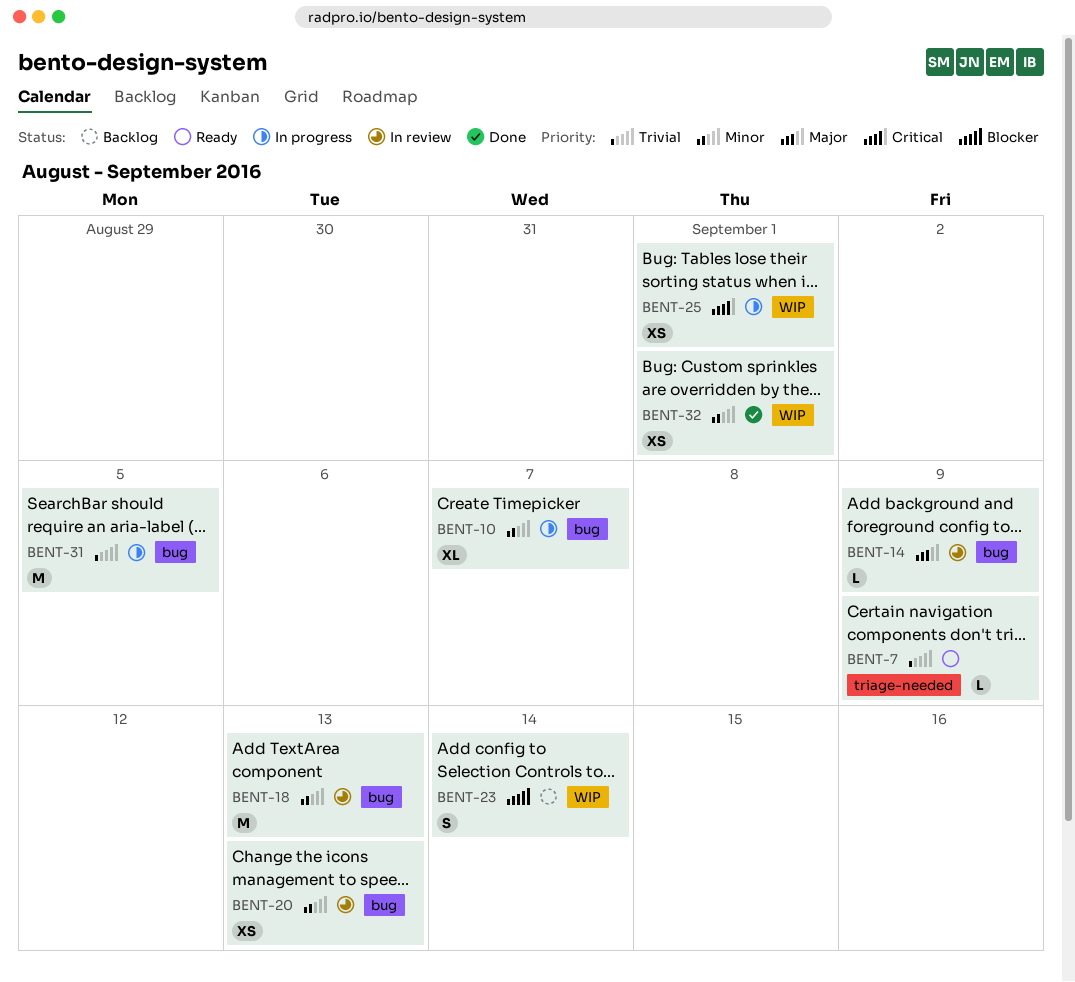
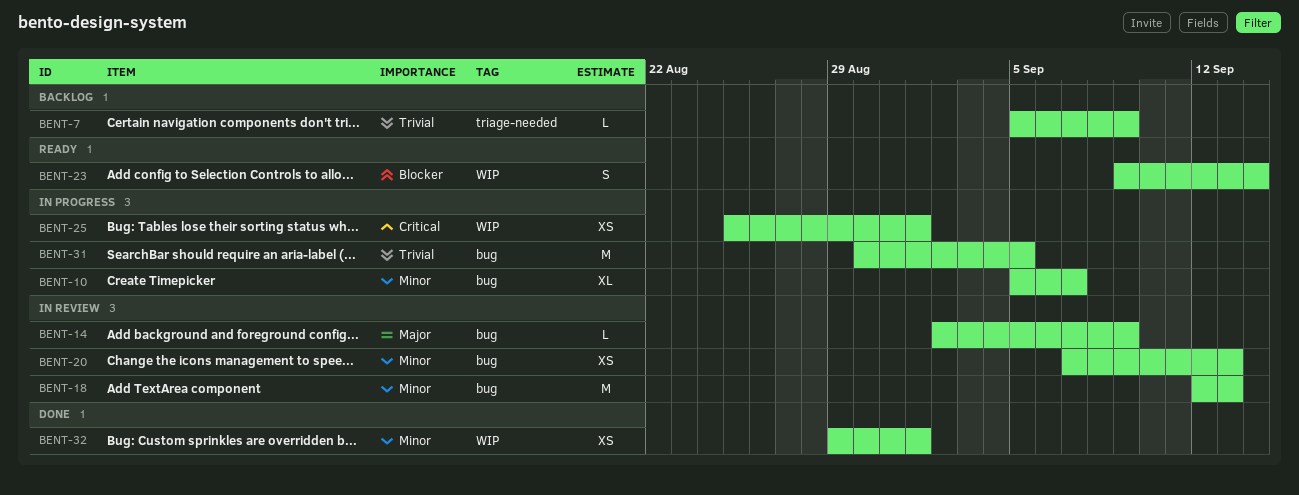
BENT-7, status: Ready -> Backlog
BENT-23, status: Backlog -> Ready

